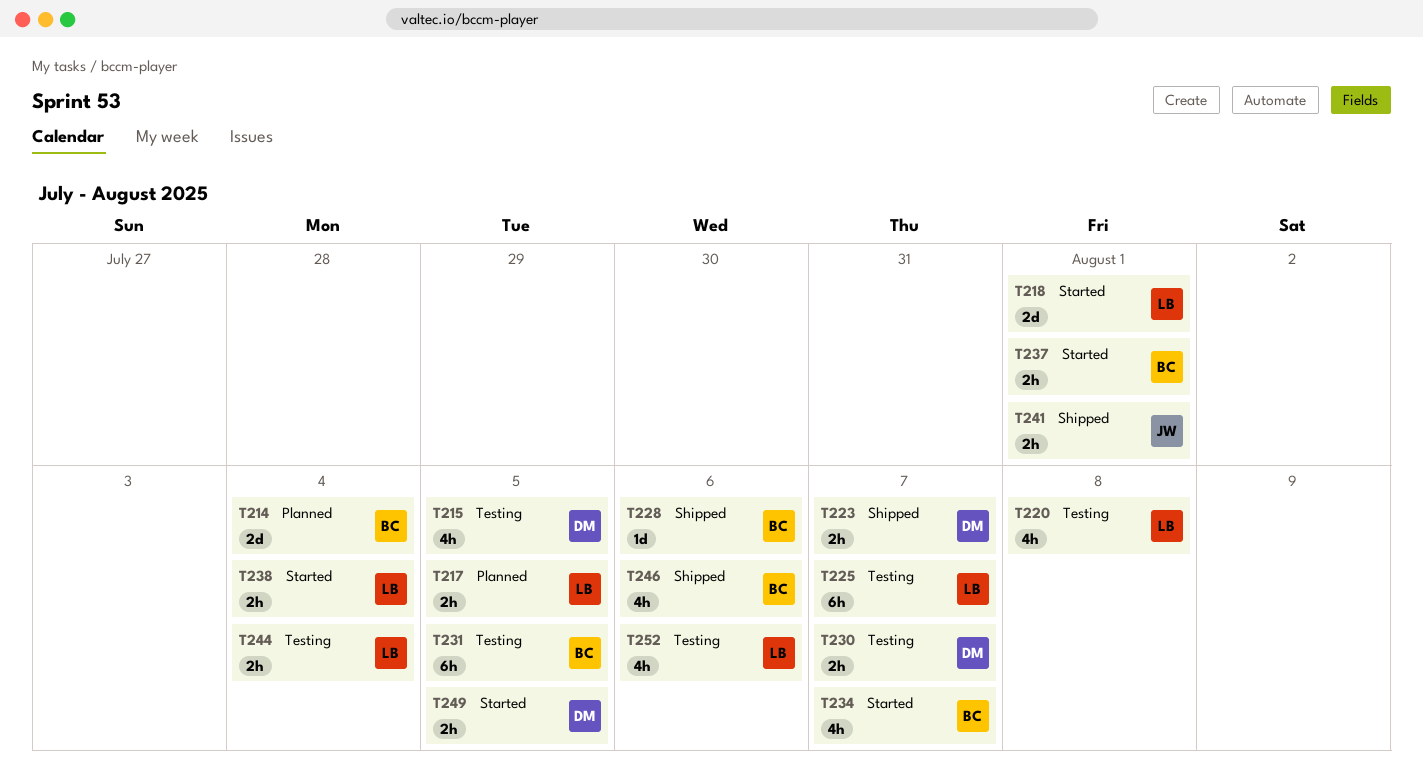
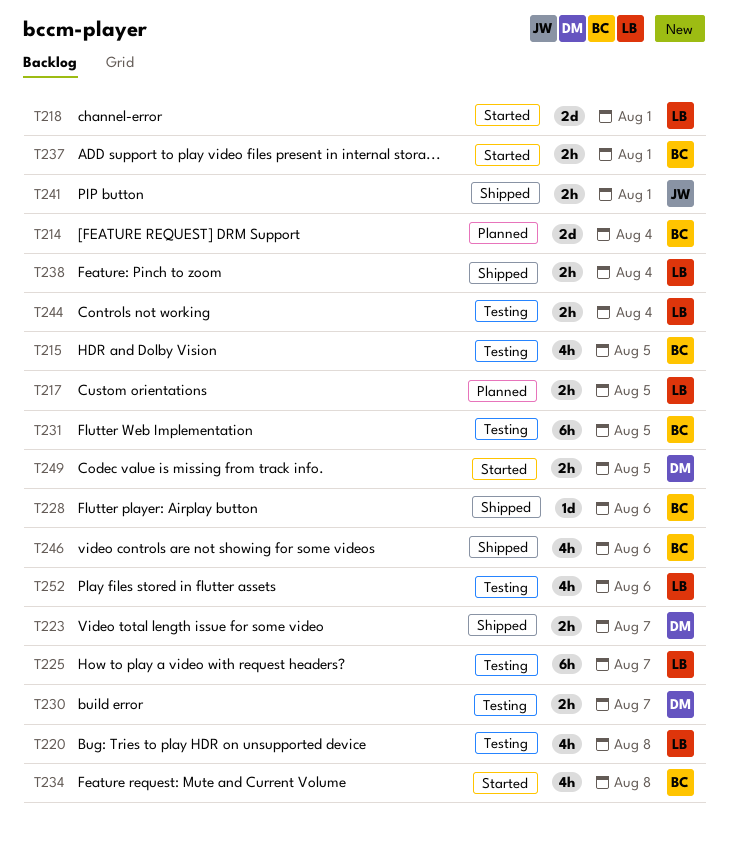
T215, owner: DM -> BC
T234, due: Aug 7 -> Aug 8
T238, status: Started -> Shipped

